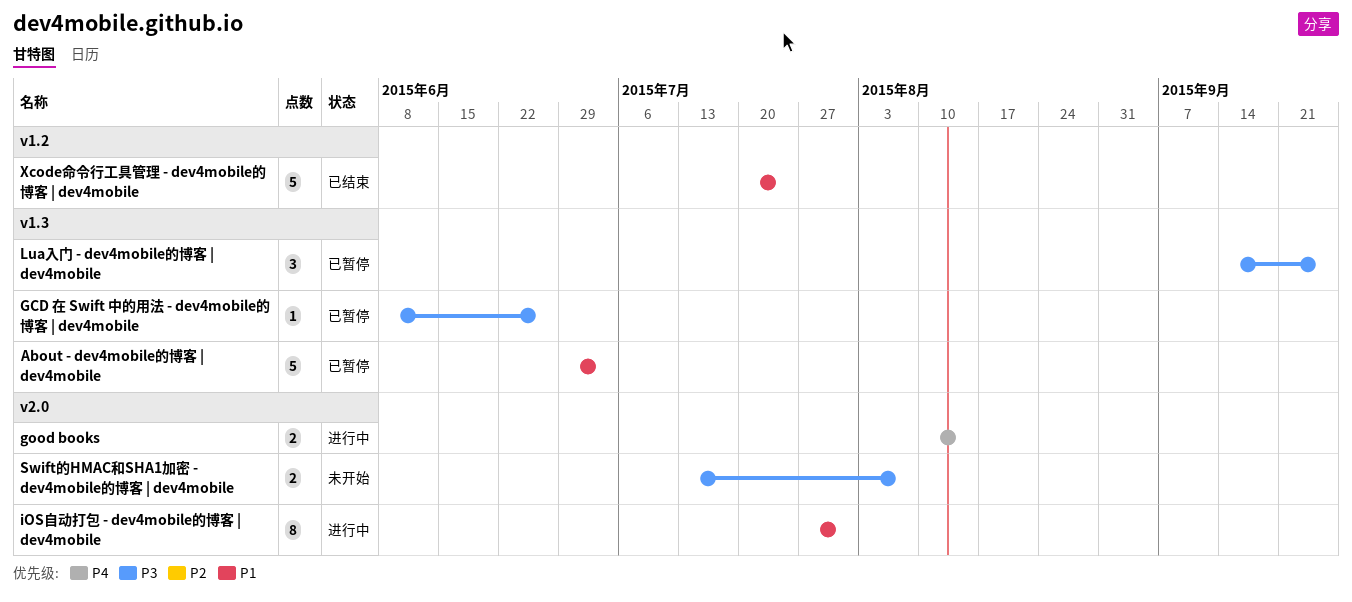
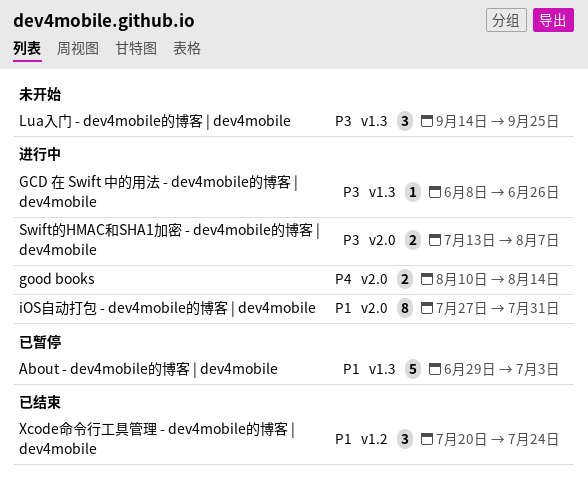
GCD 在 Swift 中的用法 - dev4mobile的博客 | dev4mobile, status: 已暂停 -> 进行中
Lua入门 - dev4mobile的博客 | dev4mobile, status: 已暂停 -> 未开始
Swift的HMAC和SHA1加密 - dev4mobile的博客 | dev4mobile, status: 未开始 -> 进行中
Xcode命令行工具管理 - dev4mobile的博客 | dev4mobile, estimate: 5 -> 3

